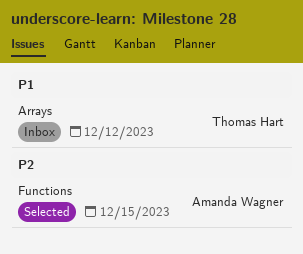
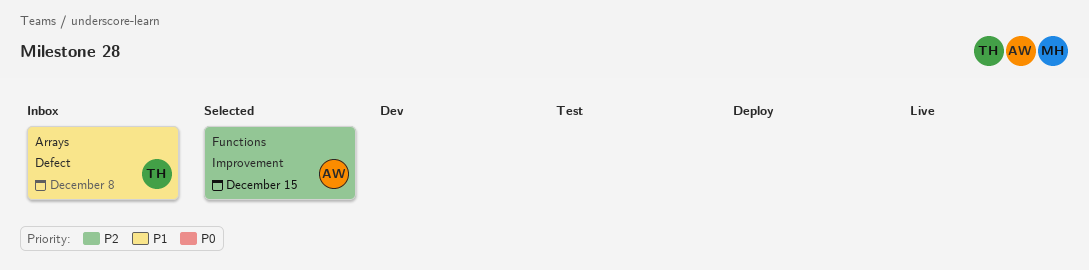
Arrays, due: Dec 12 -> Dec 8

